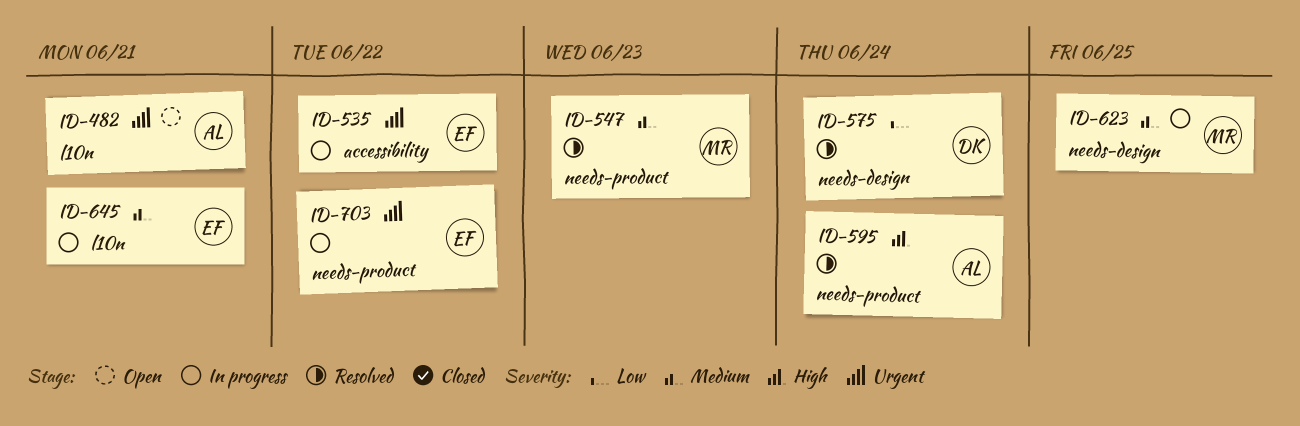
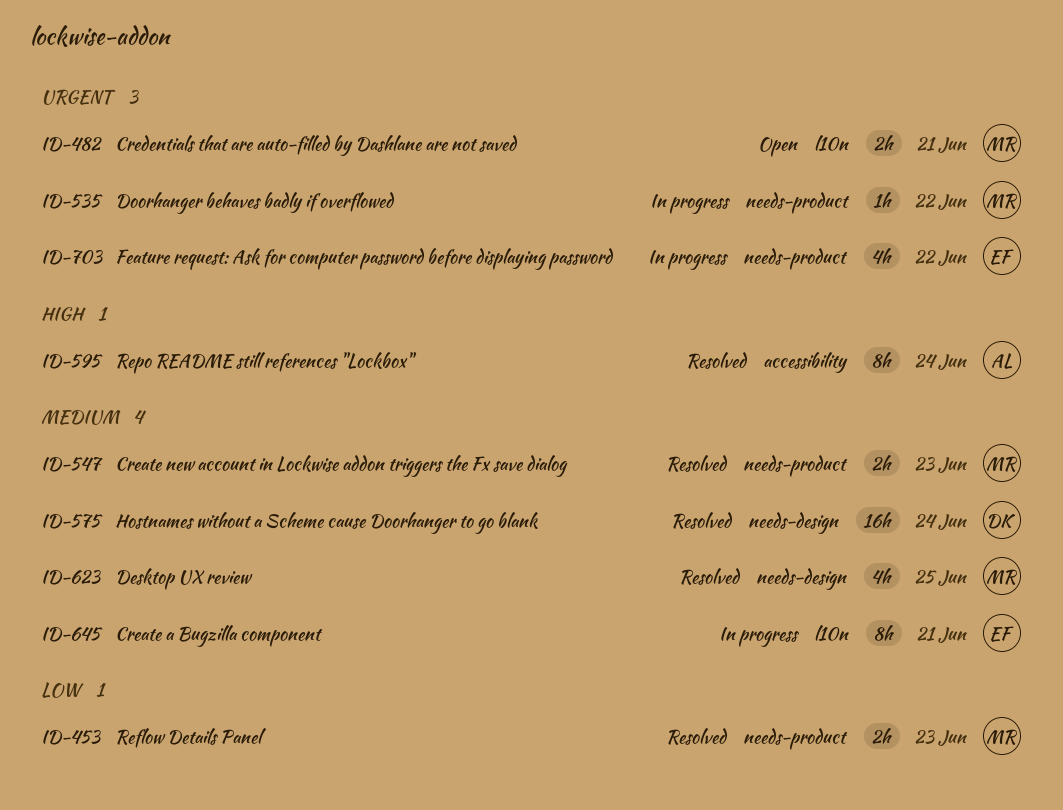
ID-453: none -> present
ID-482, owner: AL -> MR
ID-535, owner: EF -> MR
ID-535, label: accessibility -> needs-product
ID-575, priority: Low -> Medium
ID-595, label: needs-product -> accessibility
ID-623, status: In progress -> Resolved

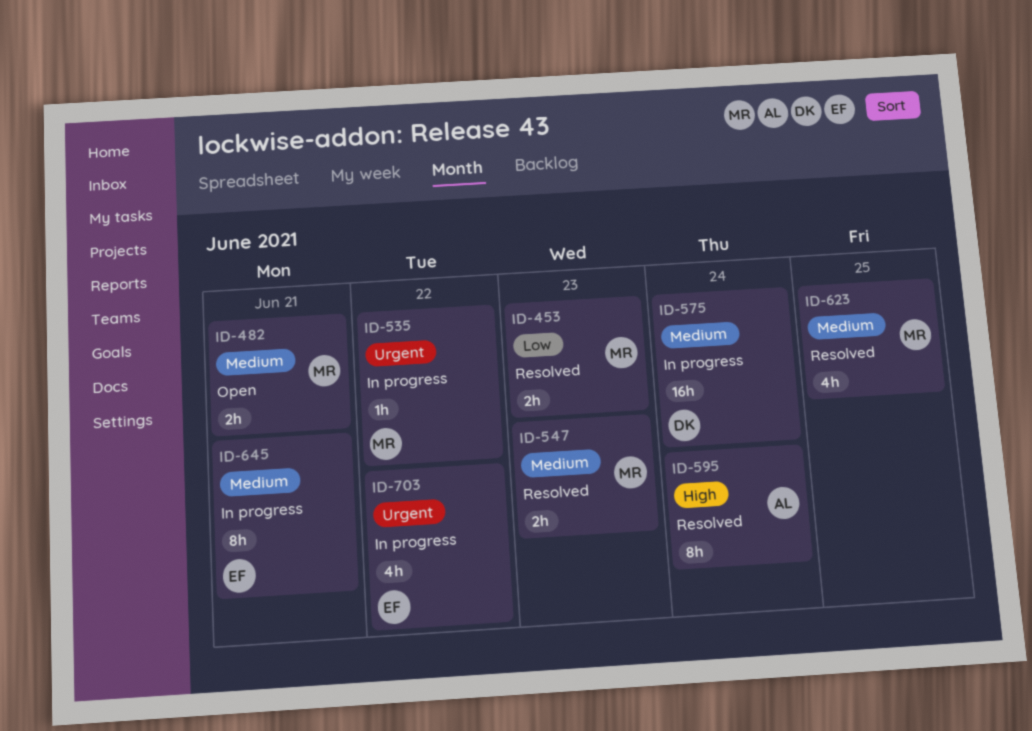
ID-482, priority: Urgent -> Medium
ID-575, status: Resolved -> In progress

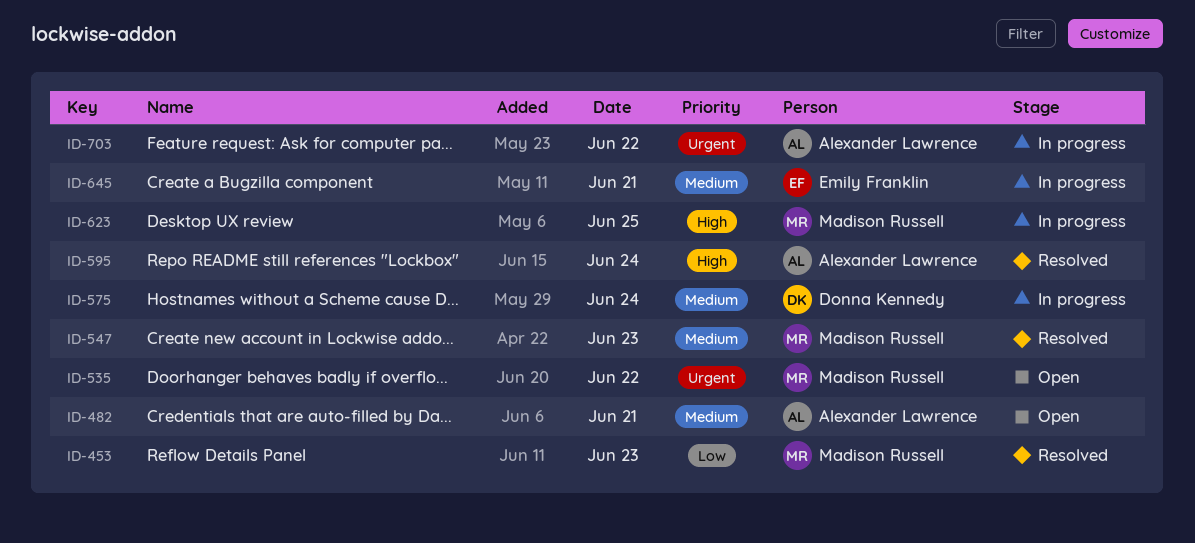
ID-482, owner: Madison Russell -> Alexander Lawrence
ID-535, status: In progress -> Open
ID-623, status: Resolved -> In progress
ID-623, priority: Medium -> High
ID-703, owner: Emily Franklin -> Alexander Lawrence

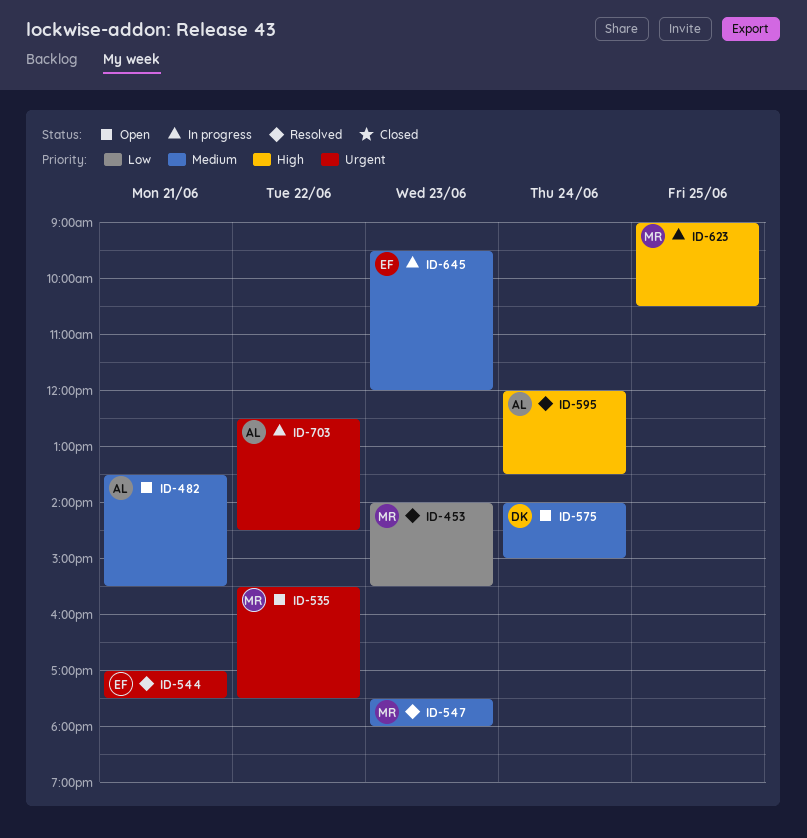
ID-544: none -> present
ID-575, status: In progress -> Open
ID-645, day: Jun 21 -> Jun 23

